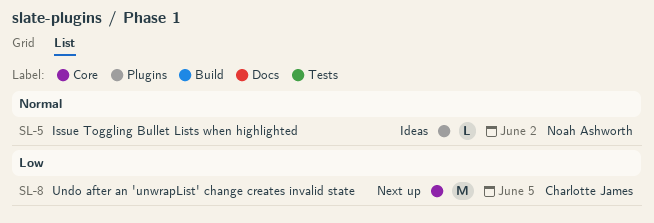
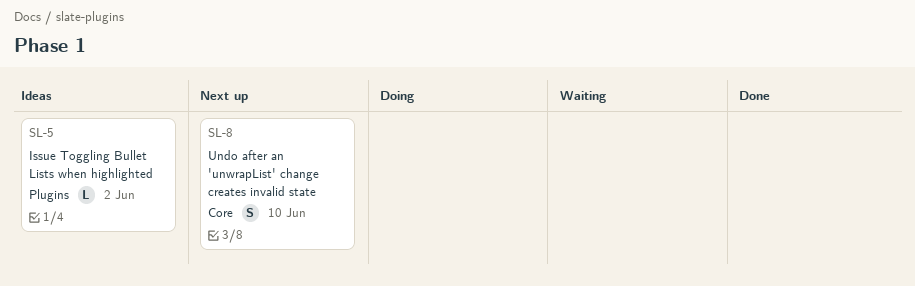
SL-8, estimate: M -> S
SL-8, due: Jun 5 -> Jun 10

